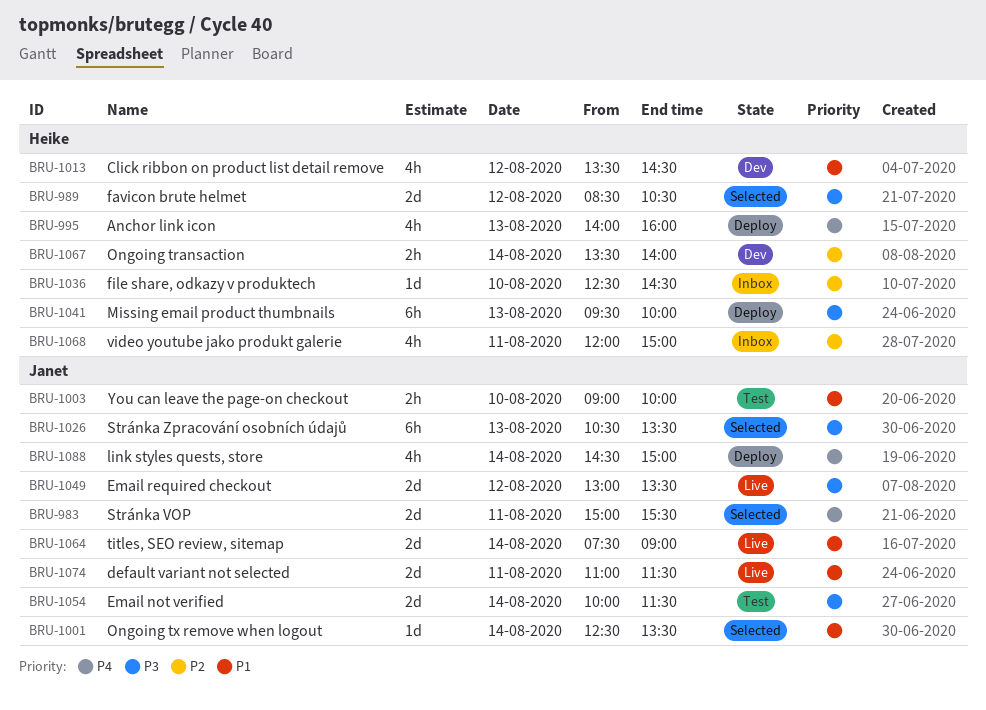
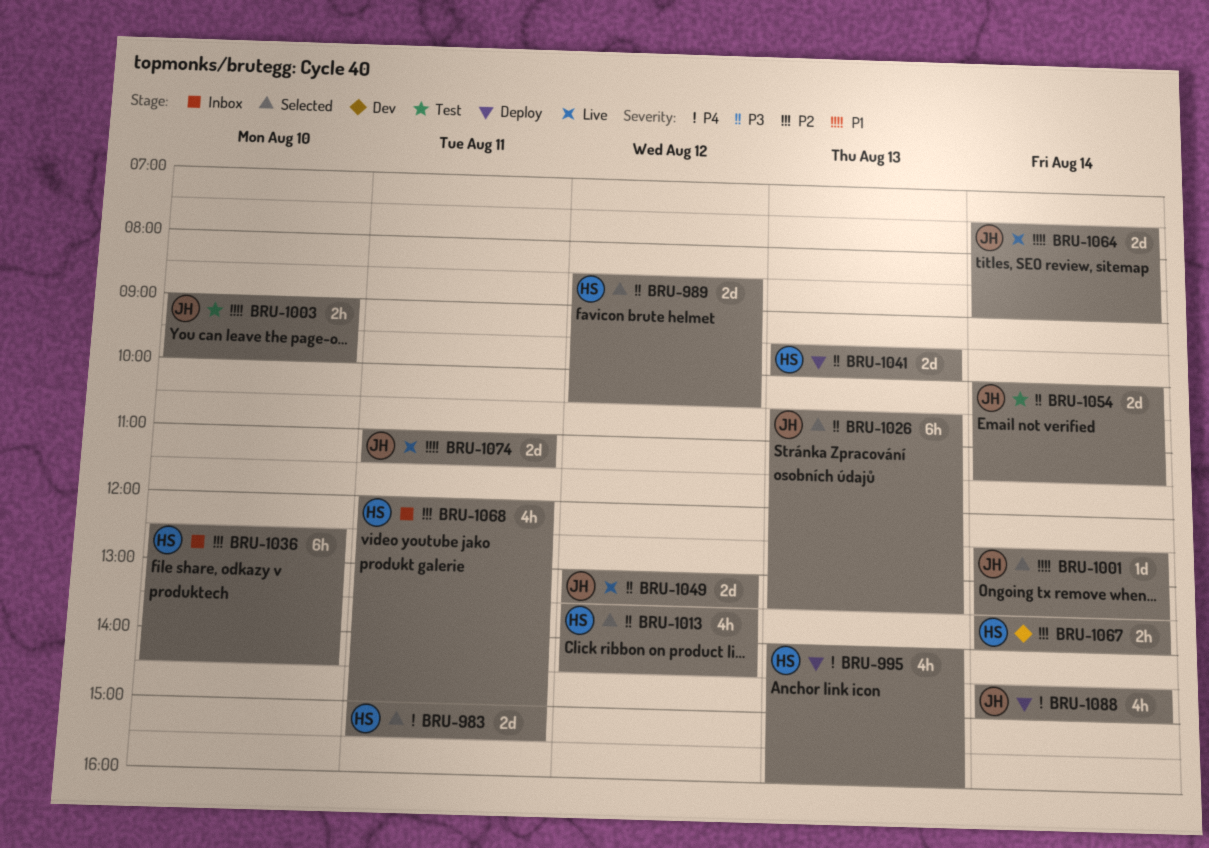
BRU-983, owner: Janet -> Heike
BRU-1013, status: Dev -> Selected
BRU-1013, priority: P1 -> P3
BRU-1036, estimate: 1d -> 6h
BRU-1041, estimate: 6h -> 2d

